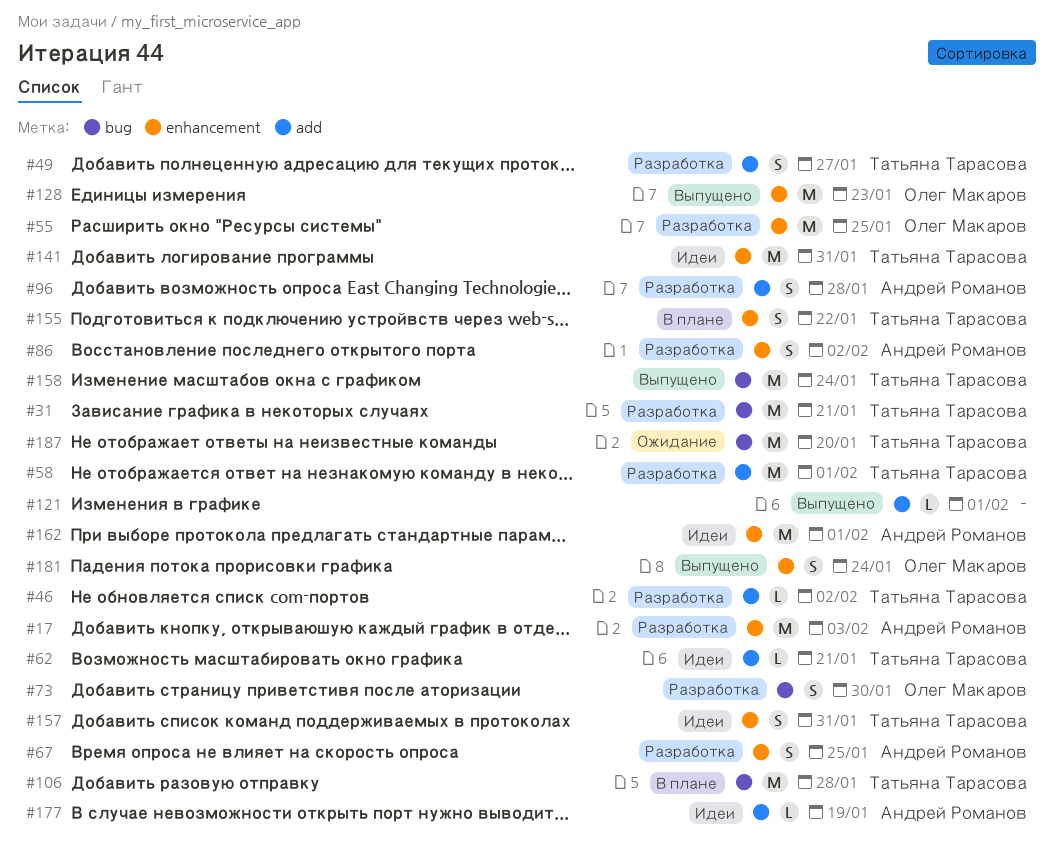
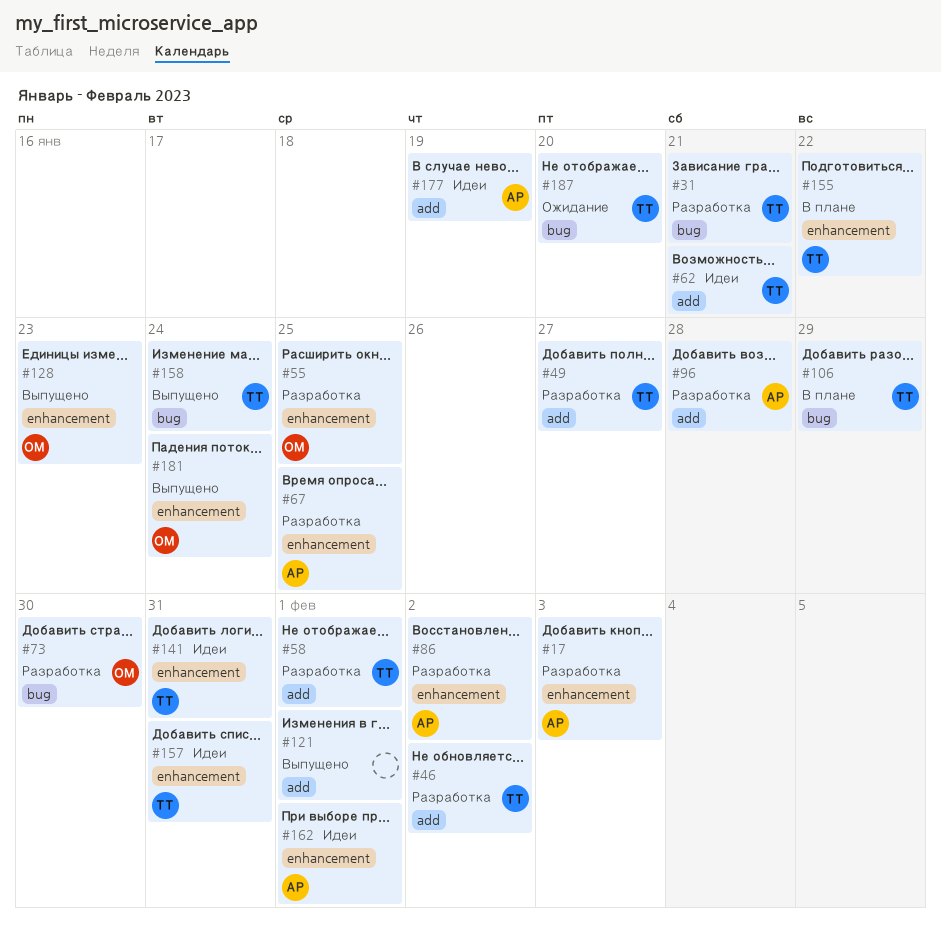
#106, due: Jan 28 -> Jan 29

